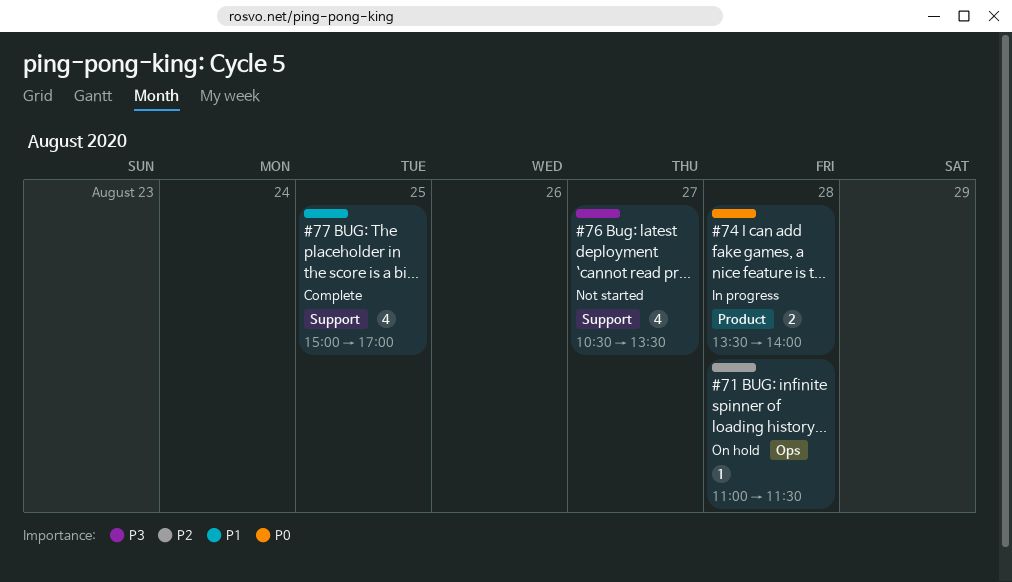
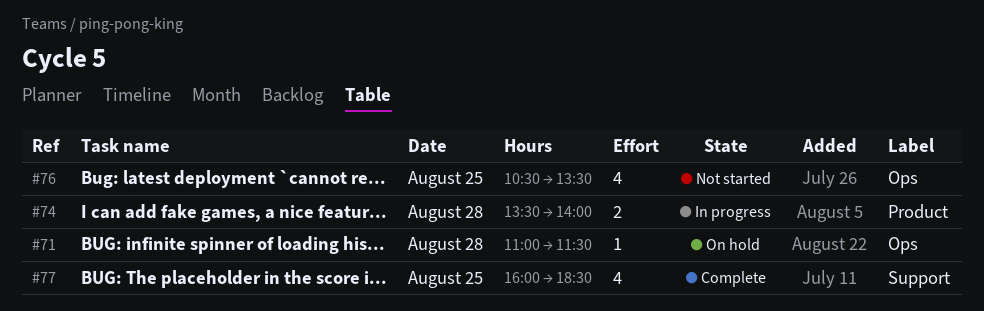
#76, label: Support -> Ops
#76, day: Aug 27 -> Aug 25
#77, begins: 15:00 -> 16:00
#77, ends: 17:00 -> 18:30

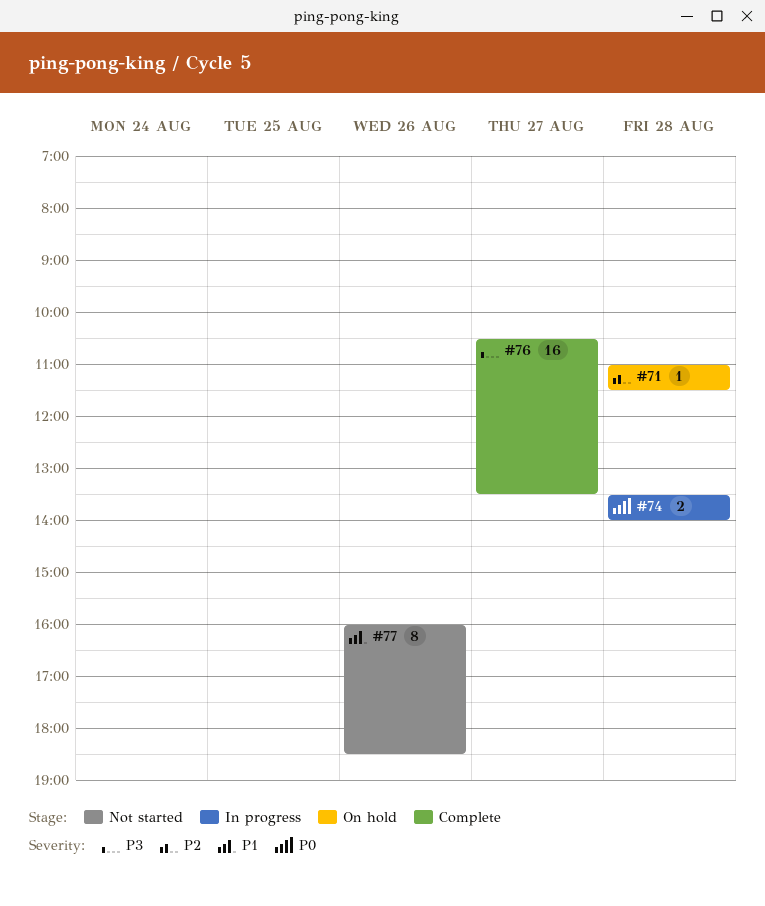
#76, status: Not started -> Complete
#76, estimate: 4 -> 16
#76, day: Aug 25 -> Aug 27
#77, status: Complete -> Not started
#77, estimate: 4 -> 8
#77, day: Aug 25 -> Aug 26

